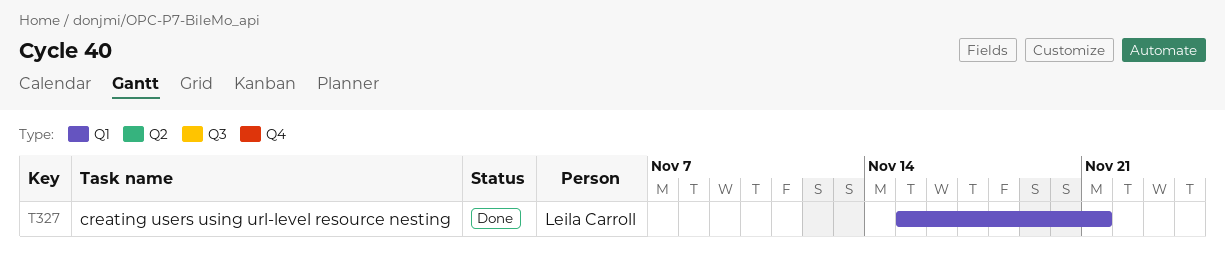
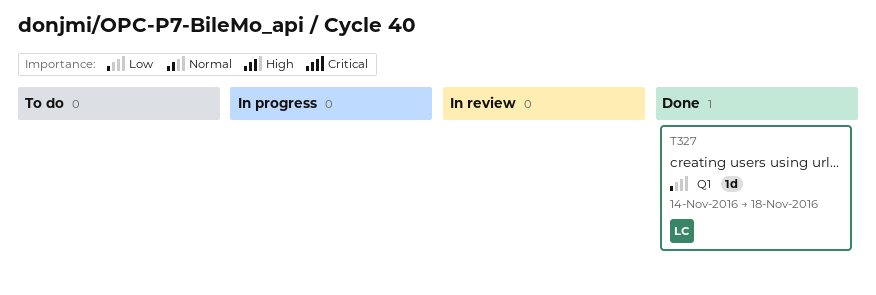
T327, start: Nov 15 -> Nov 14
T327, due: Nov 21 -> Nov 18

